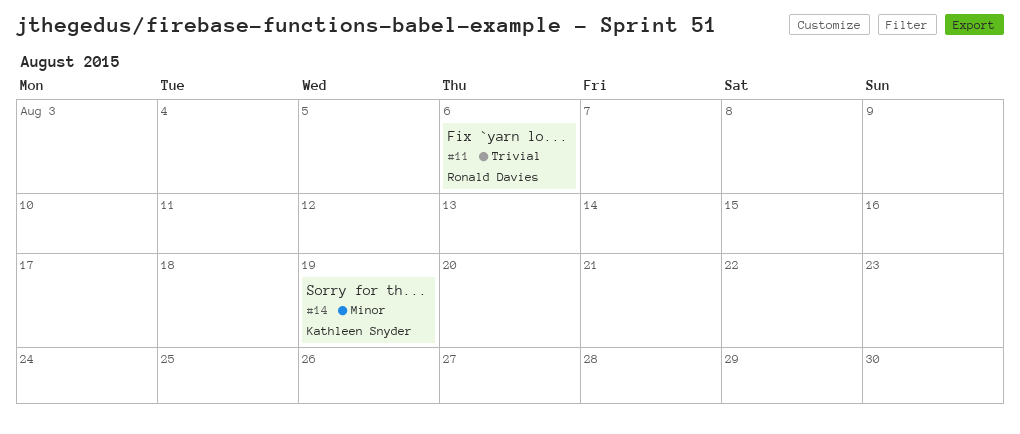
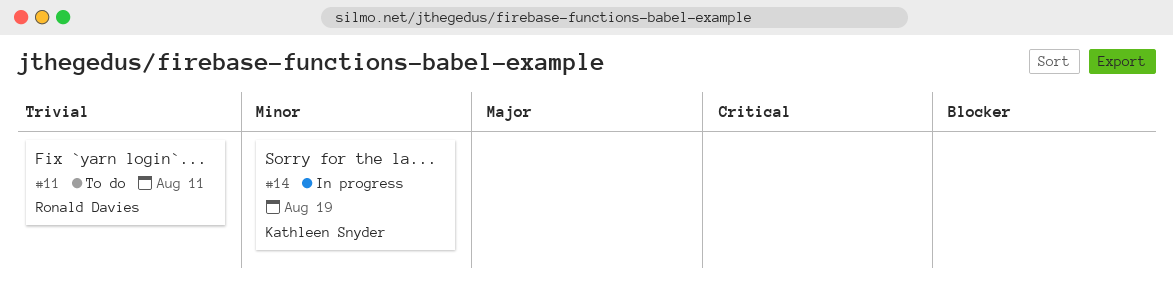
#11, due: Aug 6 -> Aug 11

